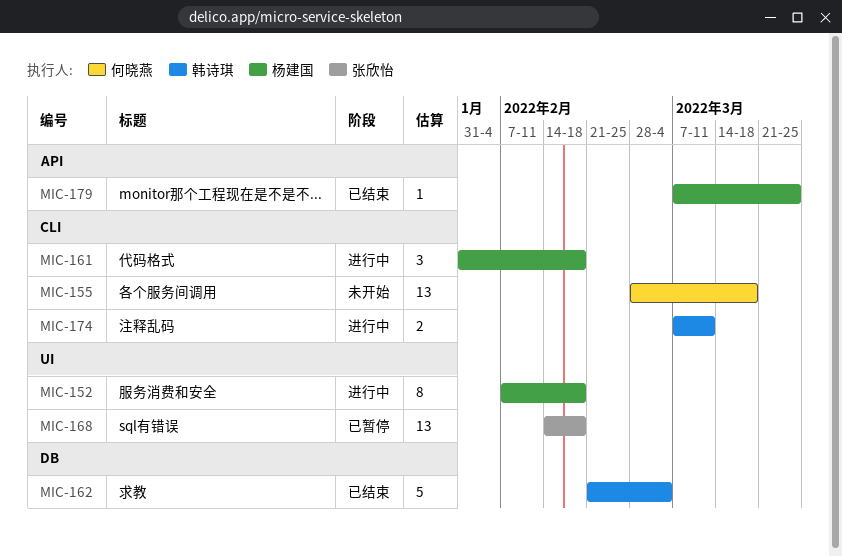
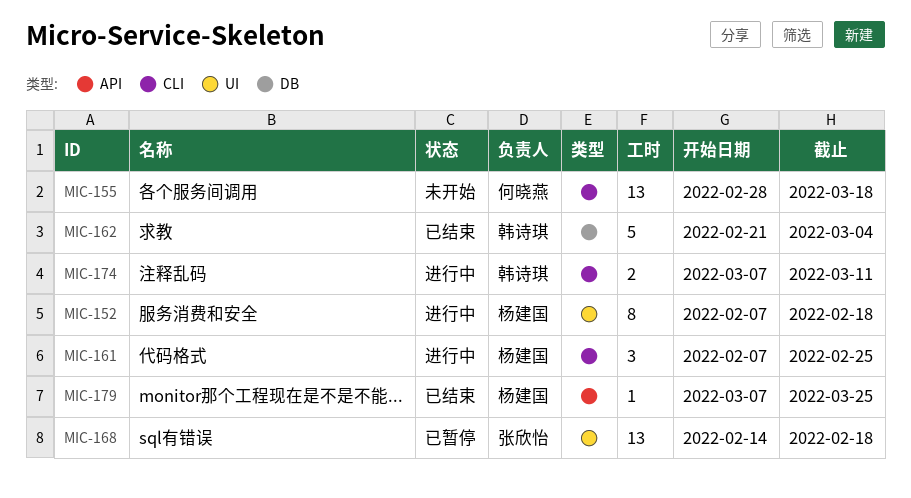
MIC-161, start: Jan 31 -> Feb 7
MIC-161, due: Feb 18 -> Feb 25

